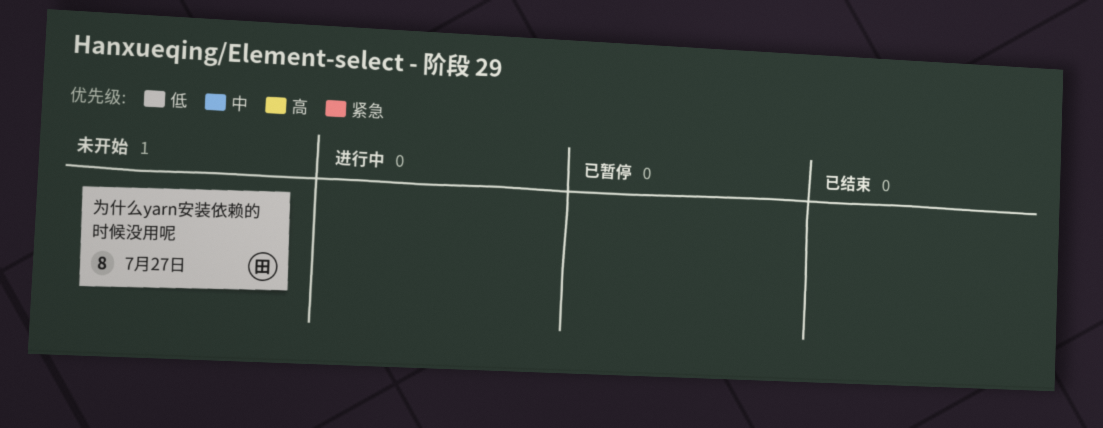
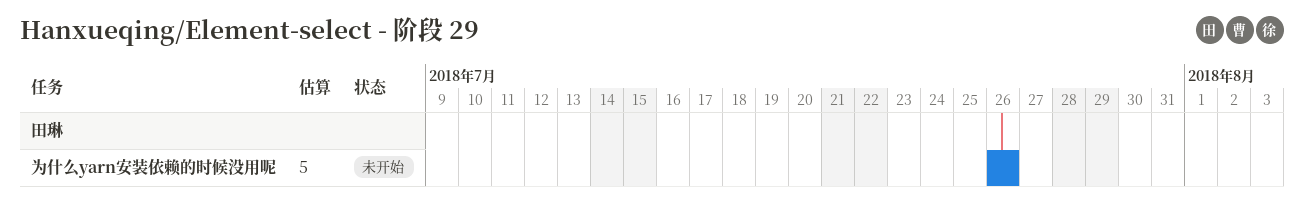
为什么yarn安装依赖的时候没用呢, estimate: 8 -> 5
为什么yarn安装依赖的时候没用呢, due: Jul 27 -> Jul 26

